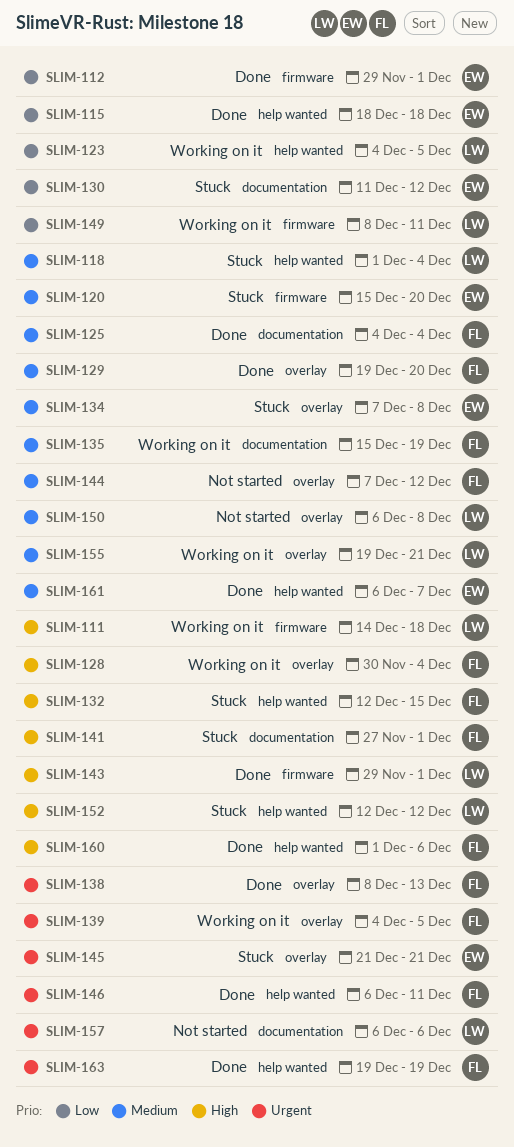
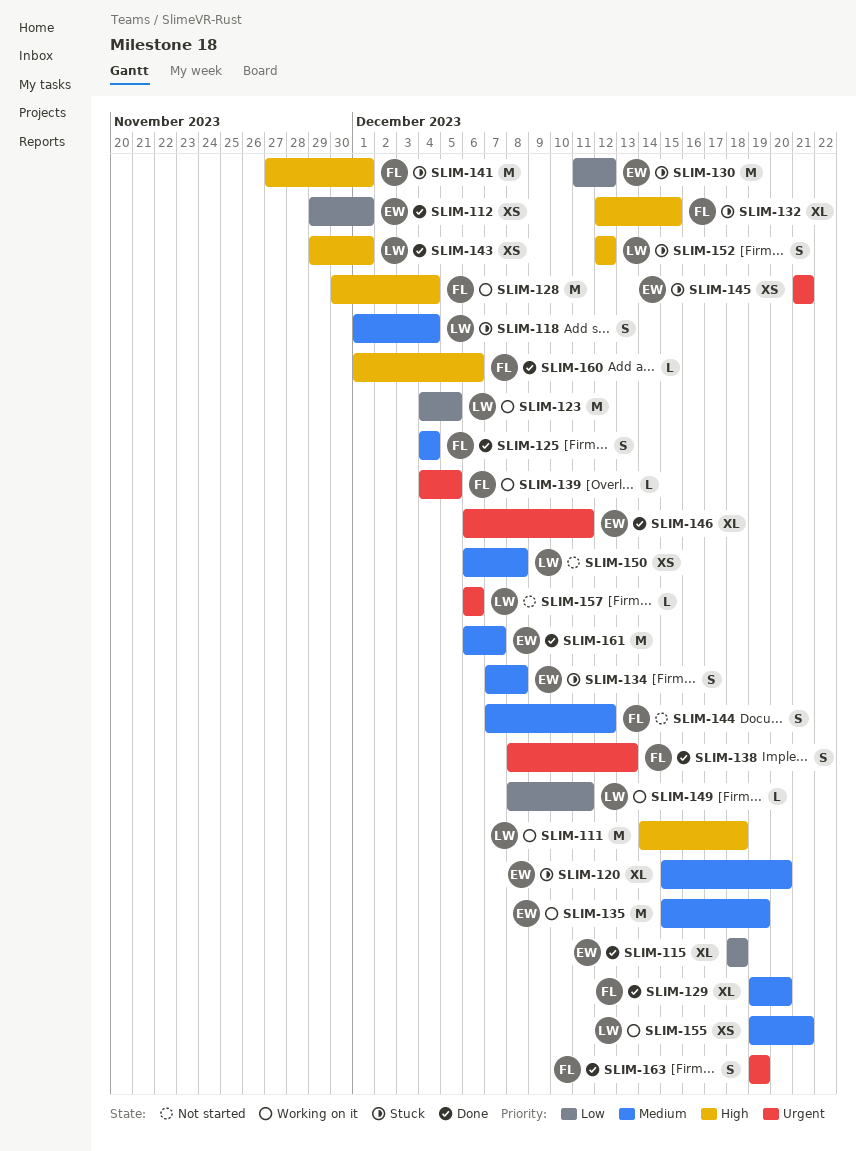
SLIM-135, owner: FL -> EW
SLIM-146, owner: FL -> EW

